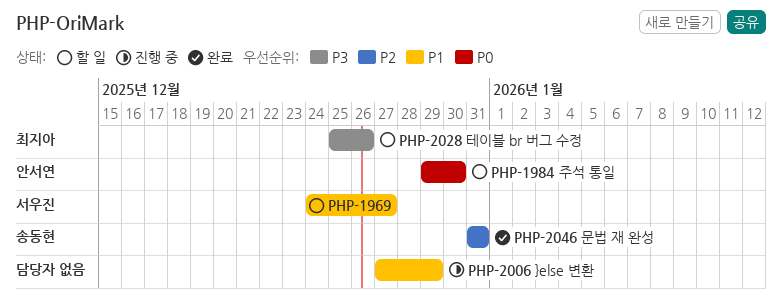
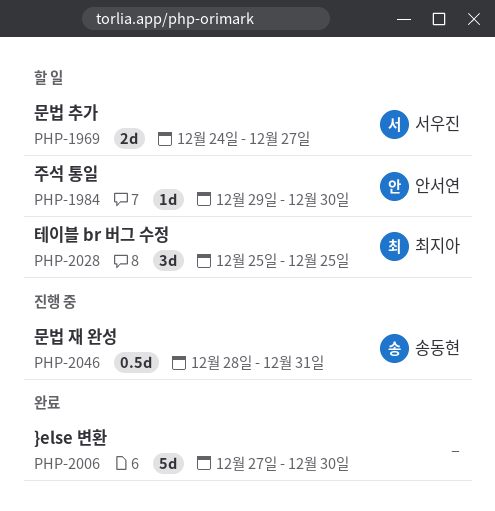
PHP-2006, status: 진행 중 -> 완료
PHP-2006, due: Dec 29 -> Dec 30
PHP-2028, due: Dec 26 -> Dec 25
PHP-2046, status: 완료 -> 진행 중
PHP-2046, start: Dec 31 -> Dec 28

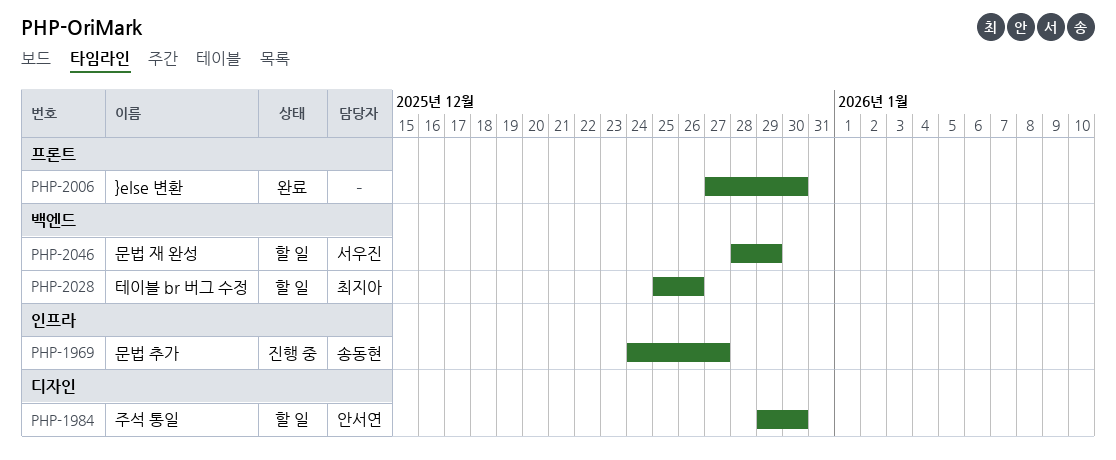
PHP-1969, status: 할 일 -> 진행 중
PHP-1969, owner: 서우진 -> 송동현
PHP-2028, due: Dec 25 -> Dec 26
PHP-2046, status: 진행 중 -> 할 일
PHP-2046, owner: 송동현 -> 서우진
PHP-2046, due: Dec 31 -> Dec 29

